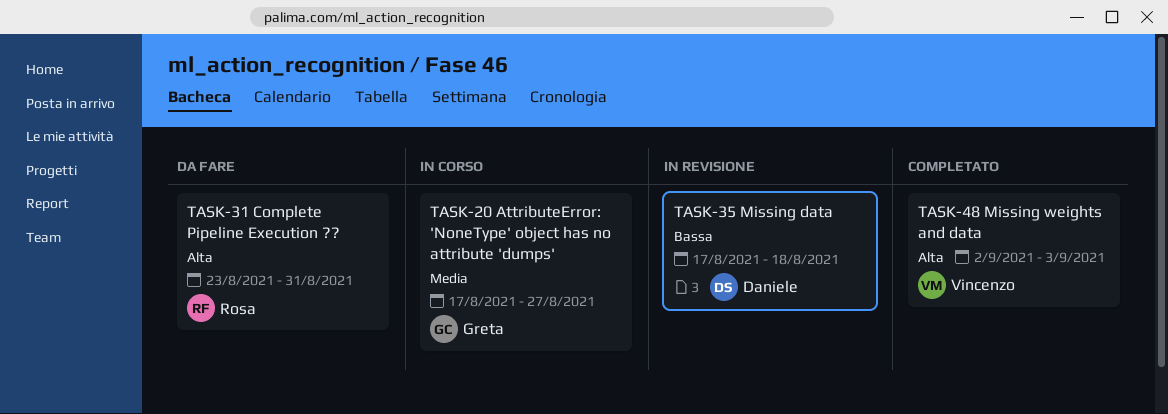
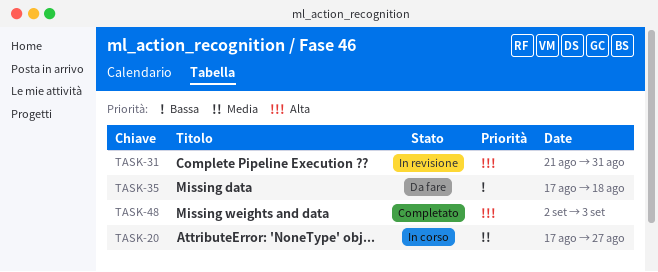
TASK-31, status: Da fare -> In revisione
TASK-31, start: Aug 23 -> Aug 21
TASK-35, status: In revisione -> Da fare

